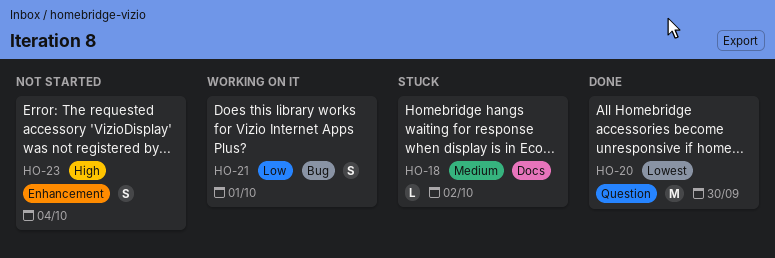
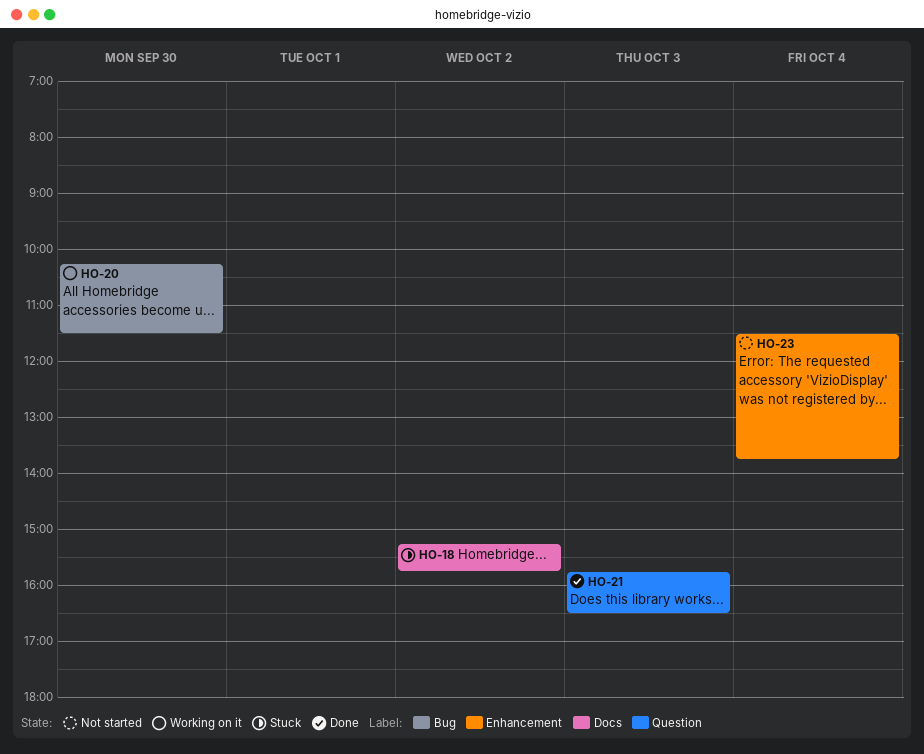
HO-20, status: Done -> Working on it
HO-20, label: Question -> Bug
HO-21, status: Working on it -> Done
HO-21, label: Bug -> Question
HO-21, day: Oct 1 -> Oct 3

